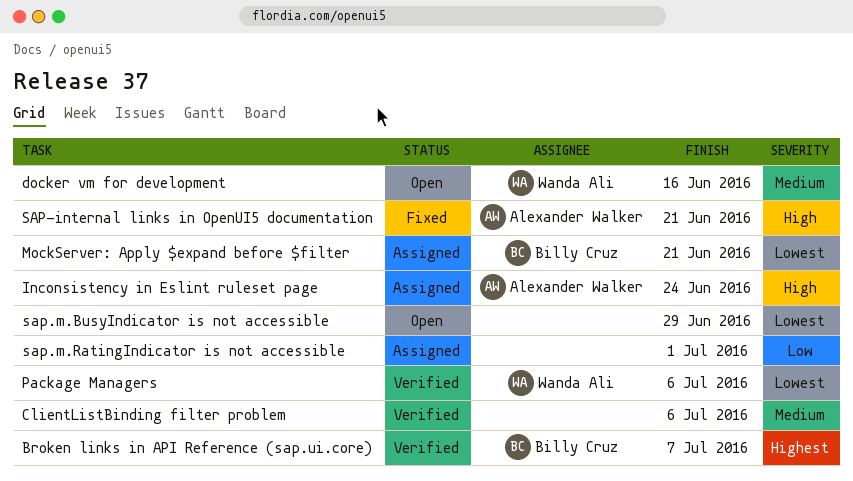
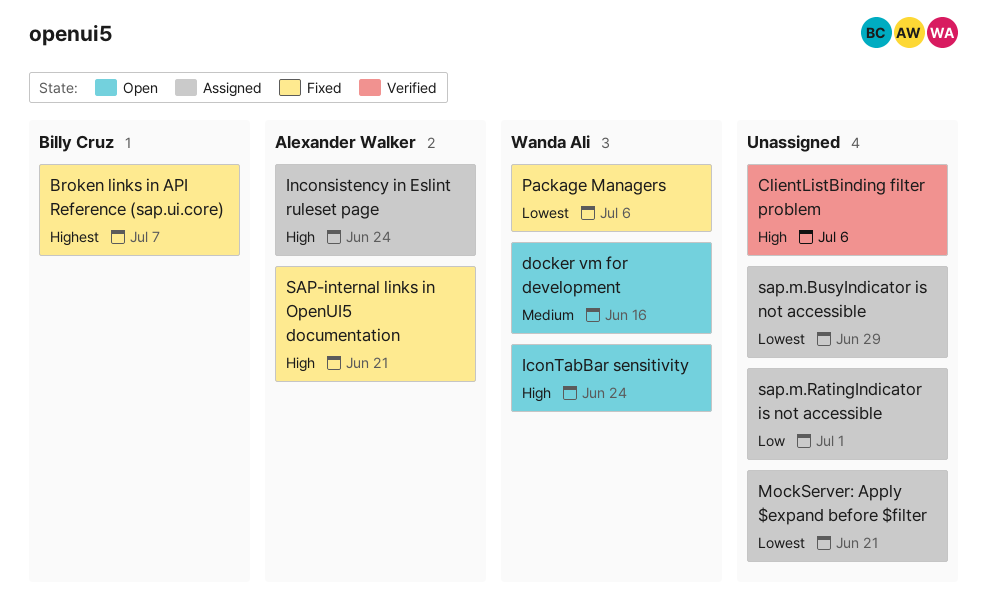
Broken links in API Reference (sap.ui.core), status: Verified -> Fixed
ClientListBinding filter problem, priority: Medium -> High
IconTabBar sensitivity: none -> present
MockServer: Apply $expand before $filter, owner: Billy Cruz -> none
Package Managers, status: Verified -> Fixed
sap.m.BusyIndicator is not accessible, status: Open -> Assigned

